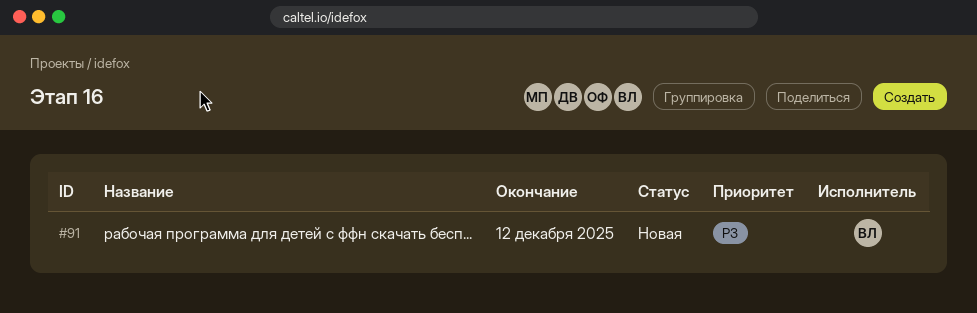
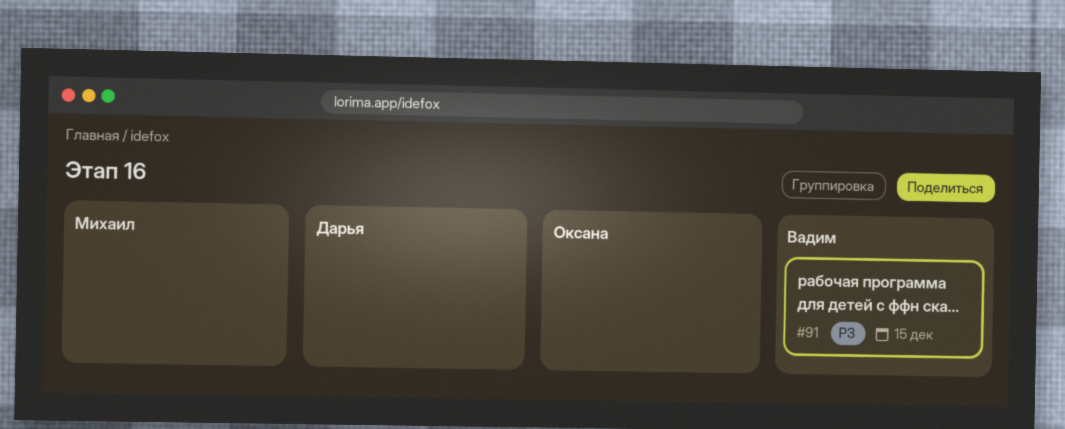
#91, due: Dec 12 -> Dec 15

